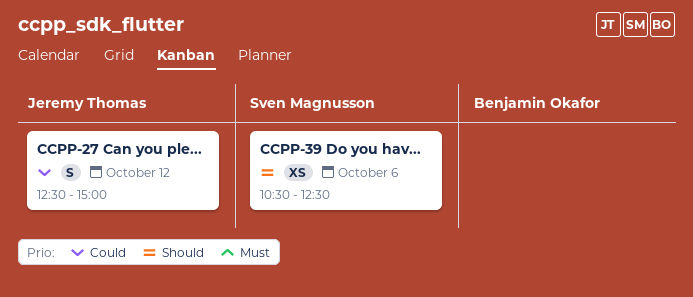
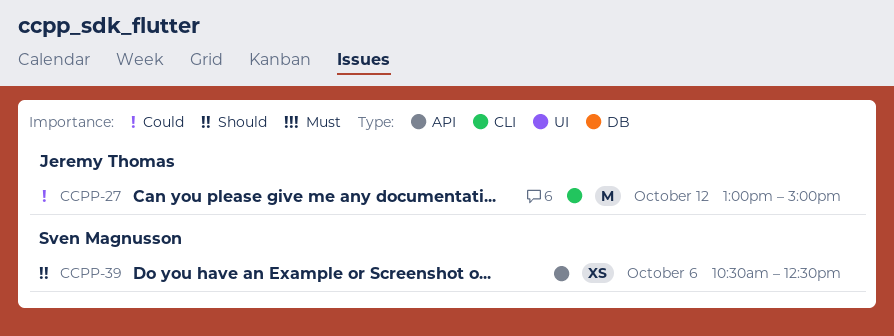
CCPP-27, estimate: S -> M
CCPP-27, begins: 12:30 -> 13:00

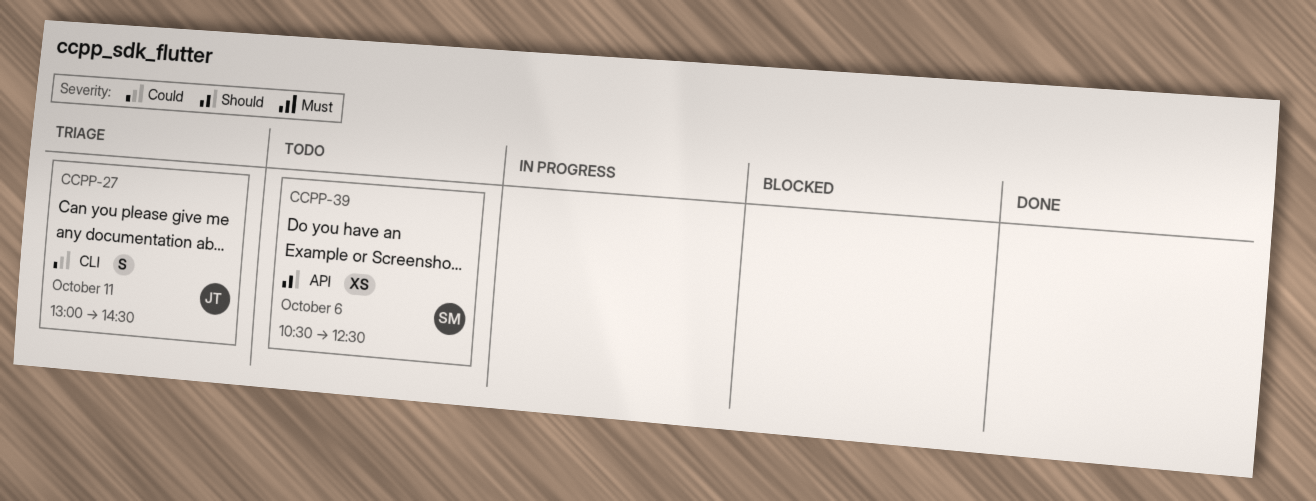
CCPP-27, estimate: M -> S
CCPP-27, day: Oct 12 -> Oct 11
CCPP-27, ends: 15:00 -> 14:30

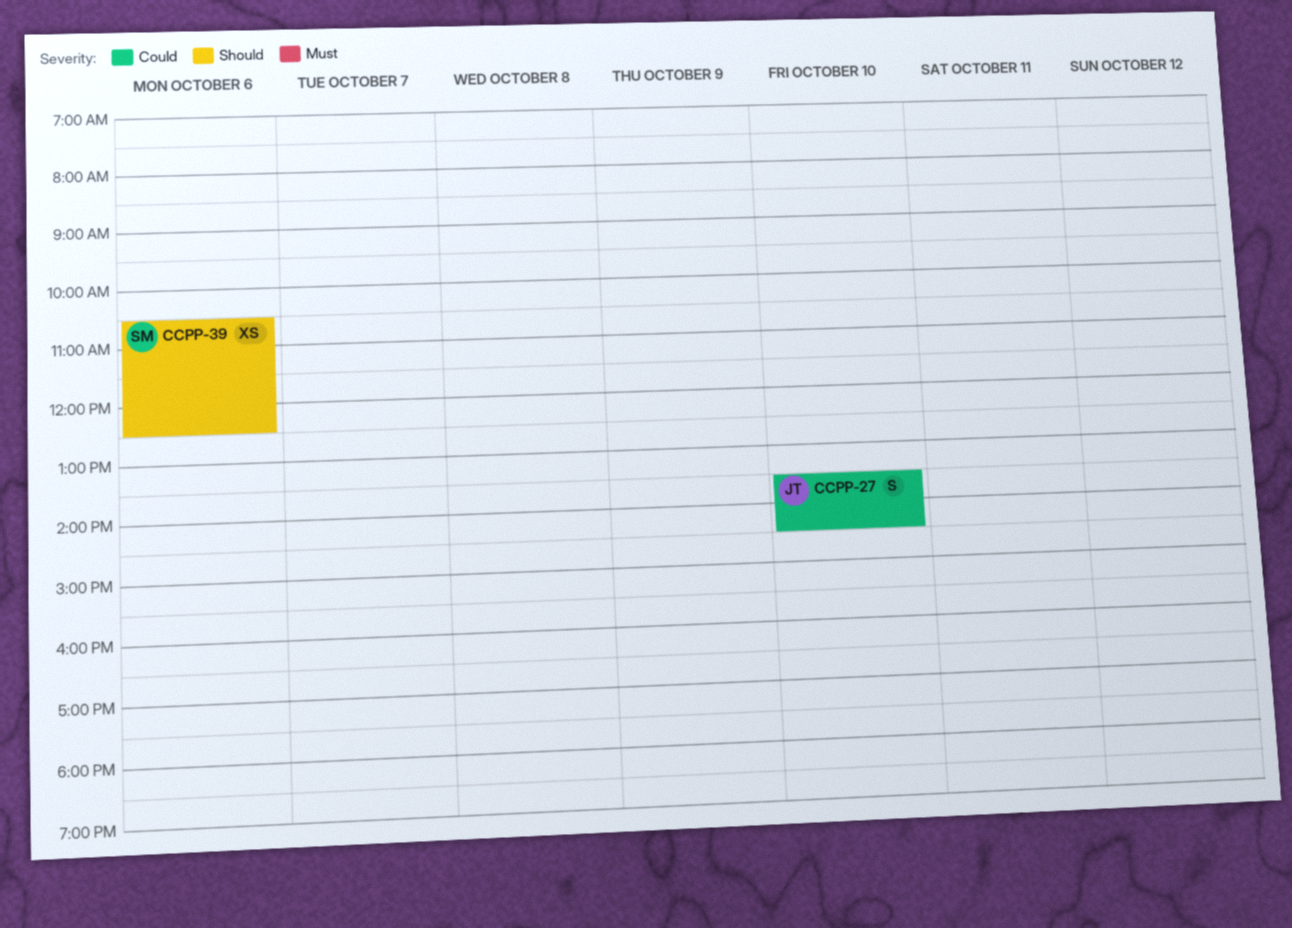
CCPP-27, day: Oct 11 -> Oct 10
CCPP-27, begins: 13:00 -> 13:30

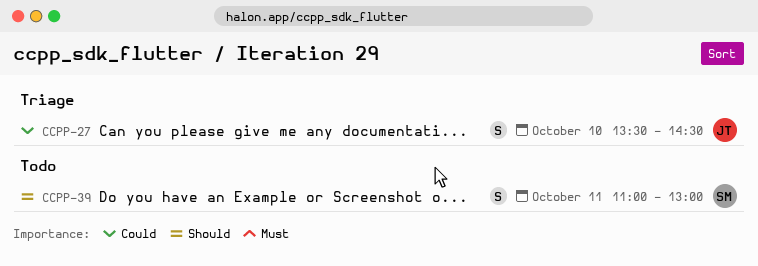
CCPP-39, estimate: XS -> S
CCPP-39, day: Oct 6 -> Oct 11
CCPP-39, begins: 10:30 -> 11:00
CCPP-39, ends: 12:30 -> 13:00

